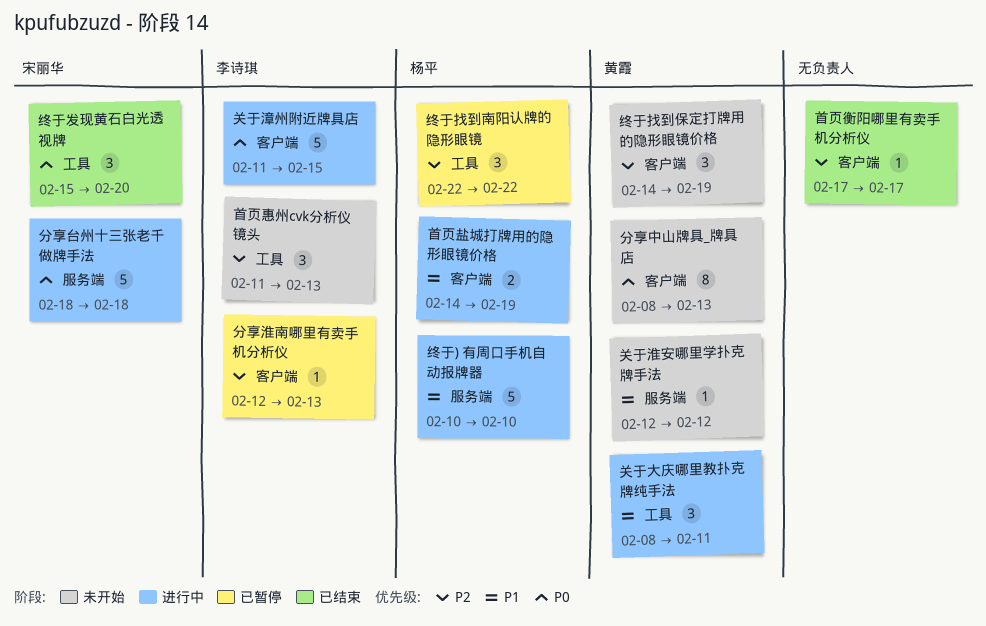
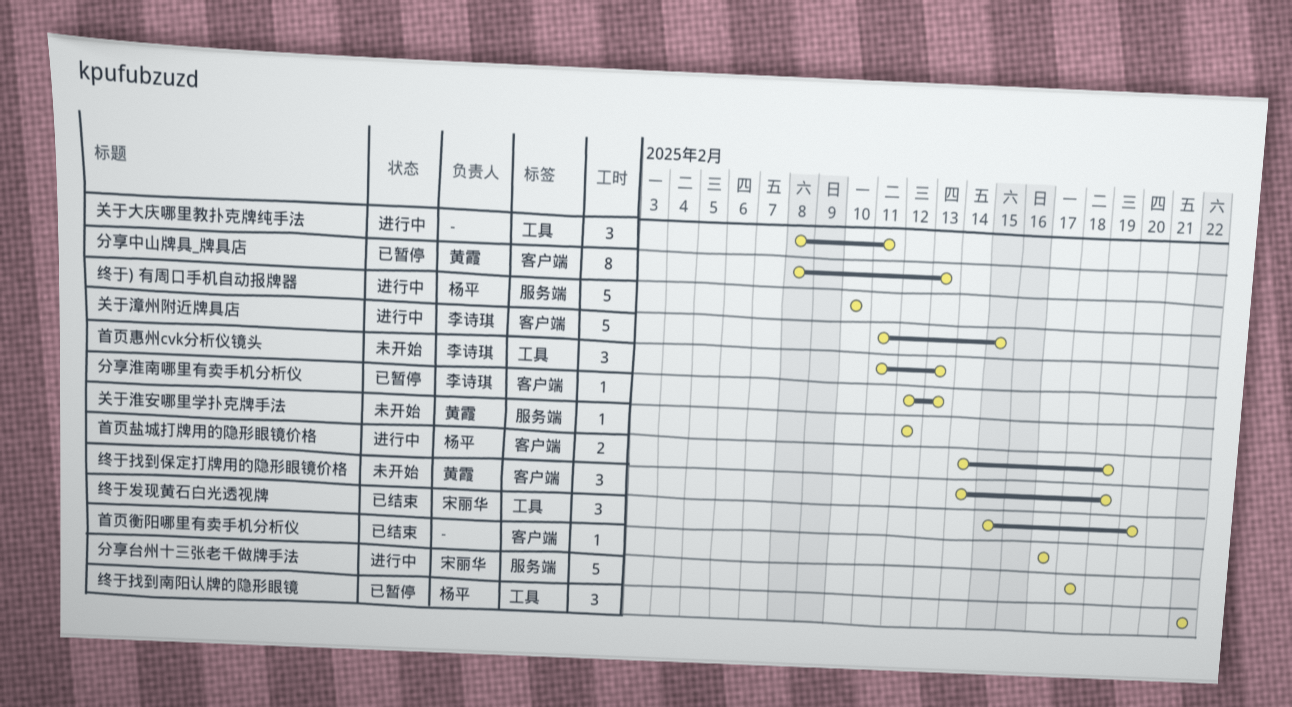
关于大庆哪里教扑克牌纯手法, owner: 黄霞 -> none
分享中山牌具_牌具店, status: 未开始 -> 已暂停

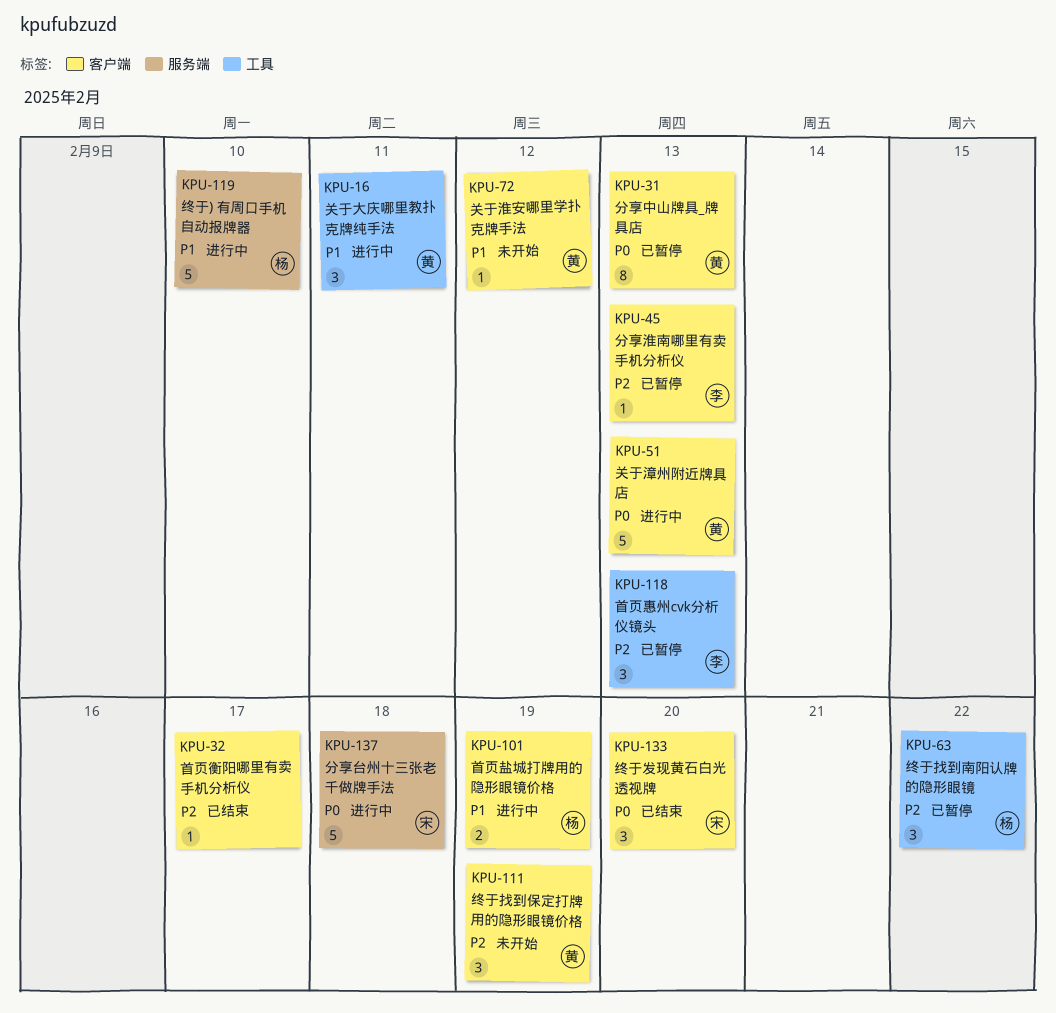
关于大庆哪里教扑克牌纯手法, owner: none -> 黄霞
关于淮安哪里学扑克牌手法, label: 服务端 -> 客户端
关于漳州附近牌具店, owner: 李诗琪 -> 黄霞
关于漳州附近牌具店, due: Feb 15 -> Feb 13
终于发现黄石白光透视牌, label: 工具 -> 客户端
首页惠州cvk分析仪镜头, status: 未开始 -> 已暂停

